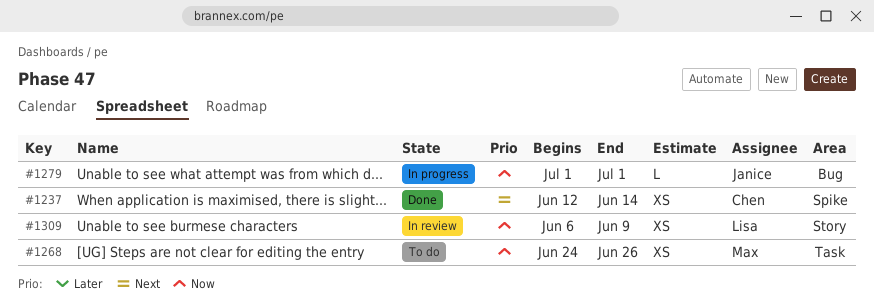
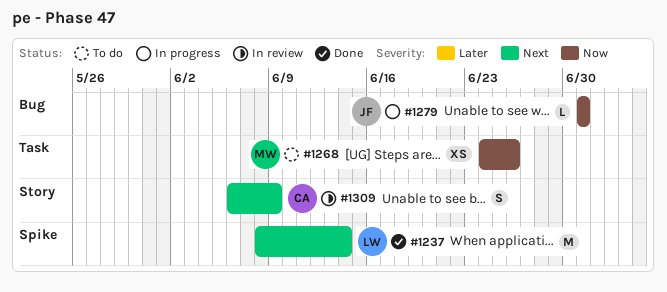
#1237, owner: Chen -> Lisa
#1237, estimate: XS -> M
#1237, start: Jun 12 -> Jun 8
#1309, owner: Lisa -> Chen
#1309, priority: Now -> Next
#1309, estimate: XS -> S

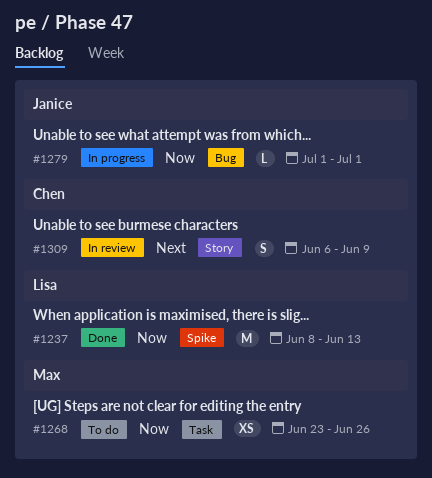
#1237, priority: Next -> Now
#1237, due: Jun 14 -> Jun 13
#1268, start: Jun 24 -> Jun 23

